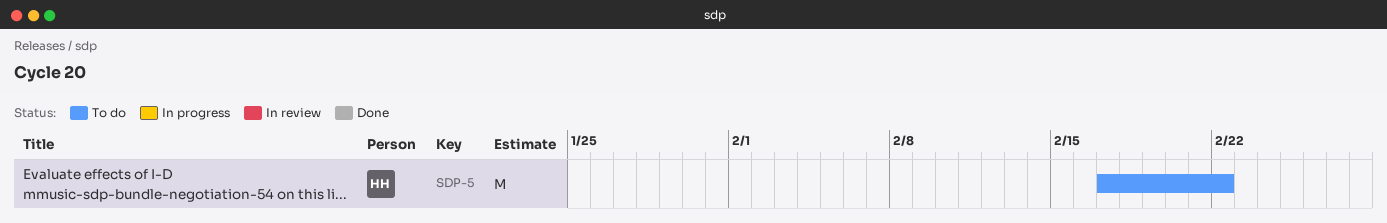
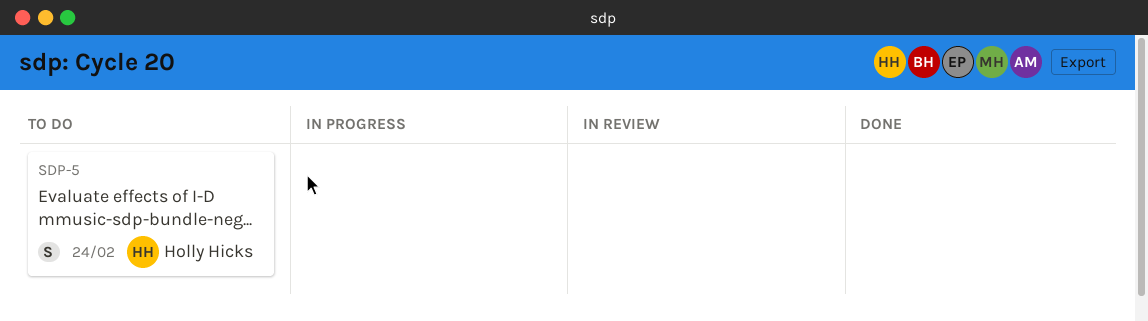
SDP-5, estimate: M -> S
SDP-5, due: Feb 22 -> Feb 24

